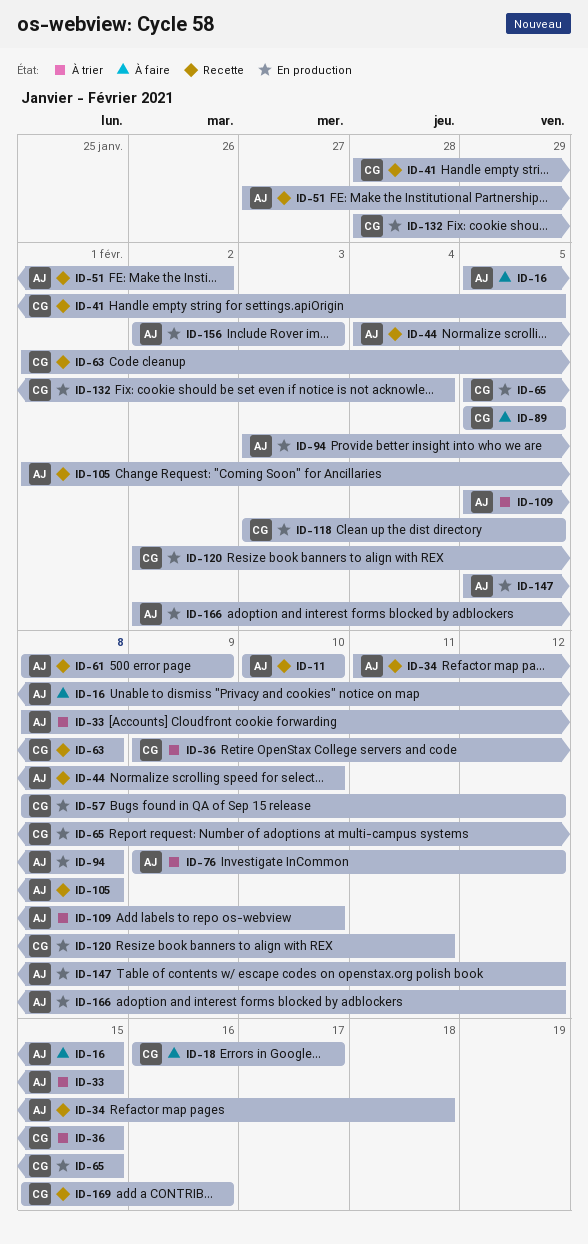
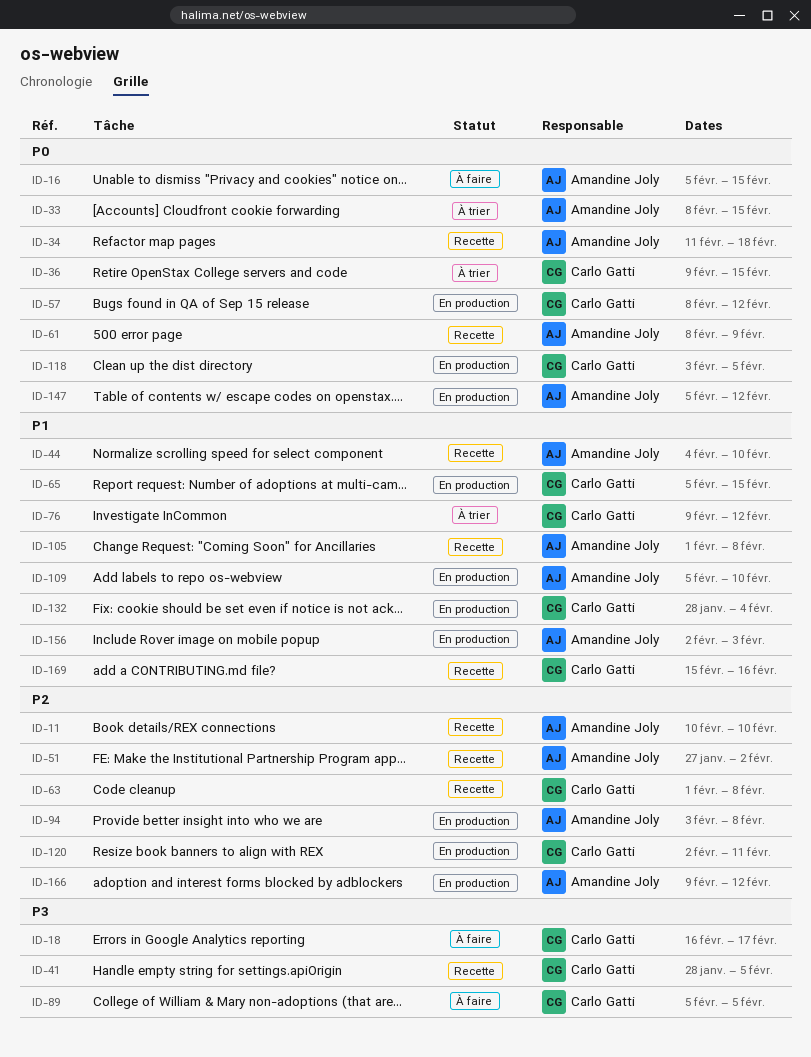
ID-76, owner: Amandine Joly -> Carlo Gatti
ID-109, status: À trier -> En production
ID-166, start: Feb 2 -> Feb 9

